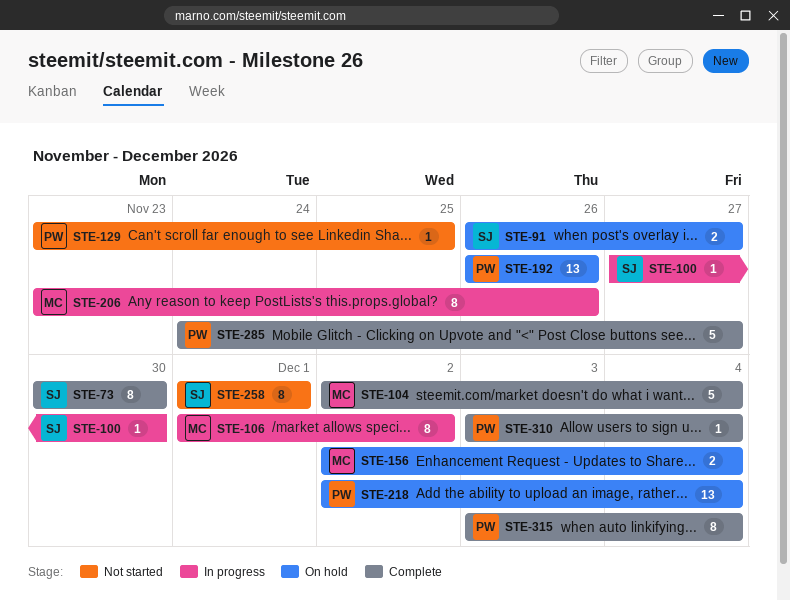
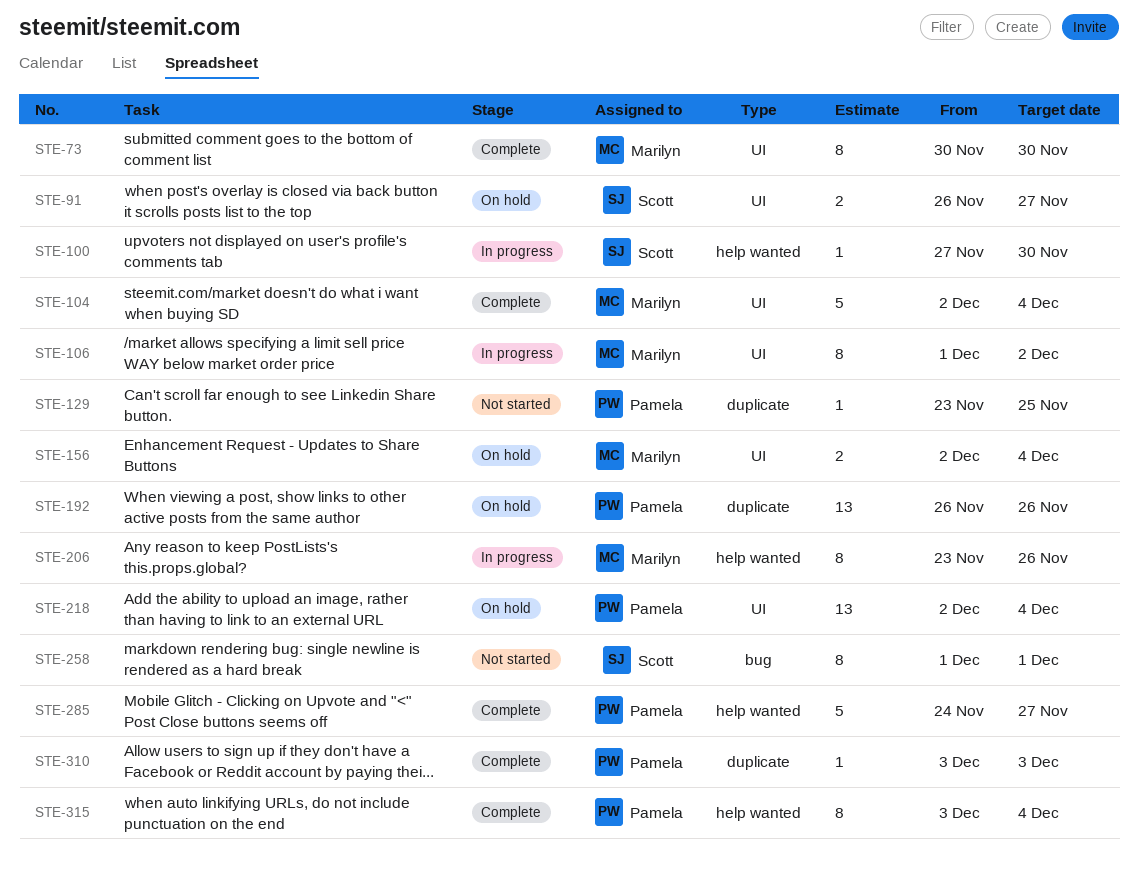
STE-73, owner: Scott -> Marilyn
STE-310, due: Dec 4 -> Dec 3

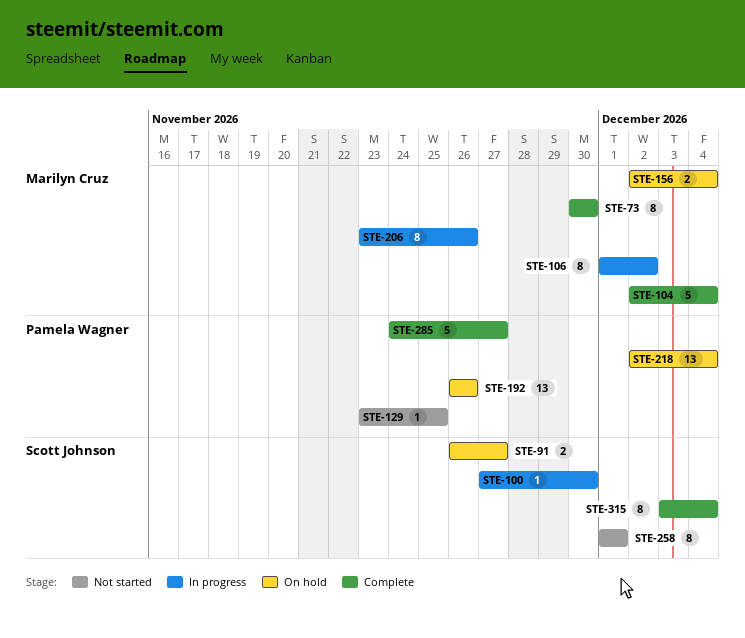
STE-310: present -> none
STE-315, owner: Pamela Wagner -> Scott Johnson

